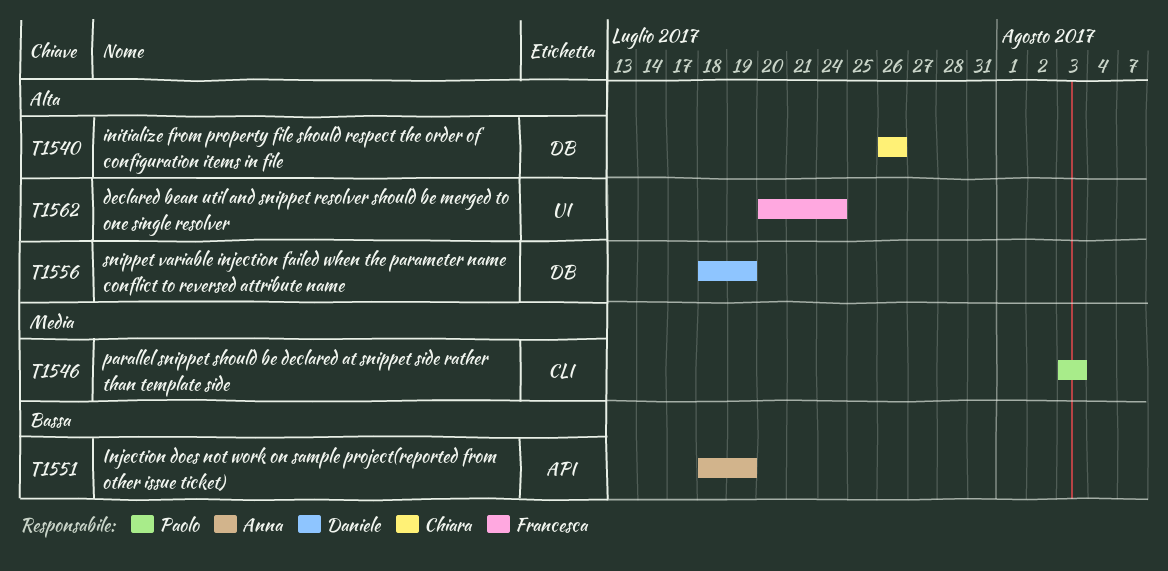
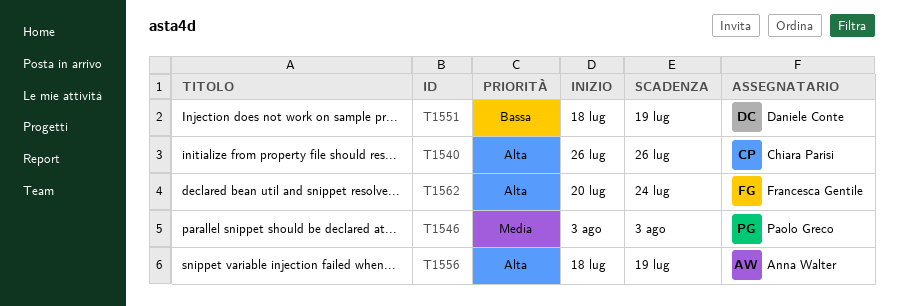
T1551, owner: Anna Walter -> Daniele Conte
T1556, owner: Daniele Conte -> Anna Walter

